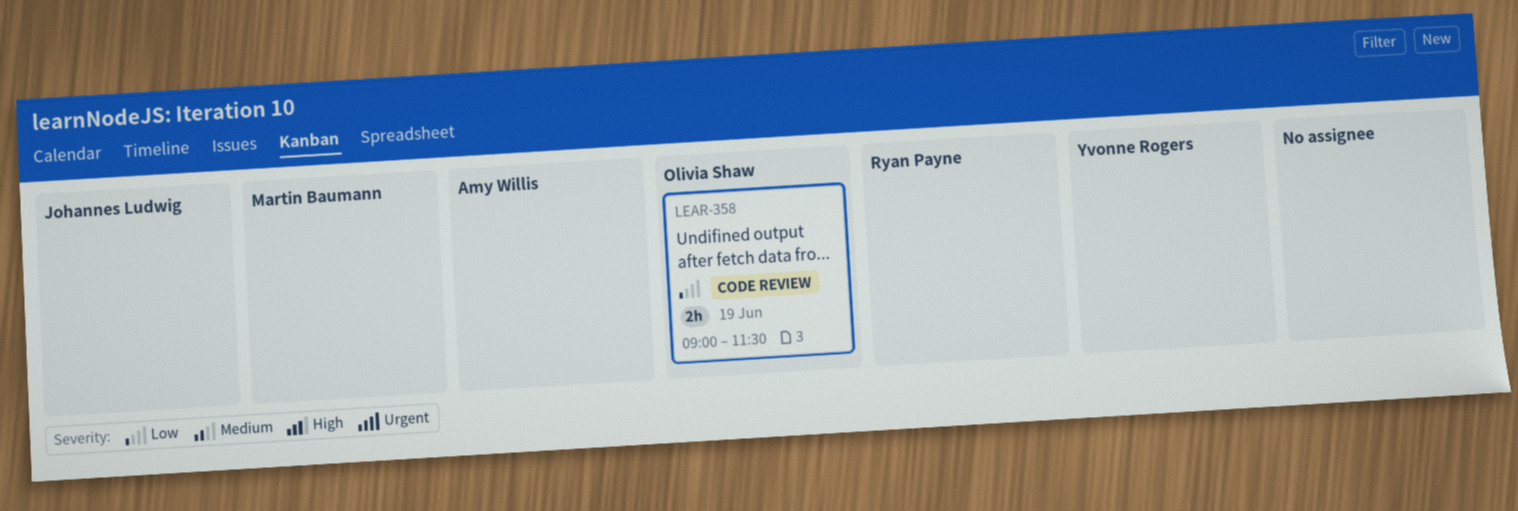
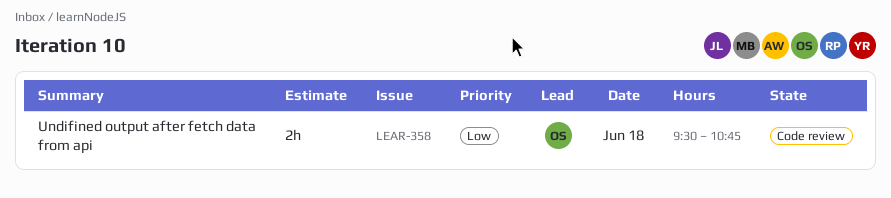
LEAR-358, day: Jun 19 -> Jun 18
LEAR-358, begins: 09:00 -> 09:30
LEAR-358, ends: 11:30 -> 10:45

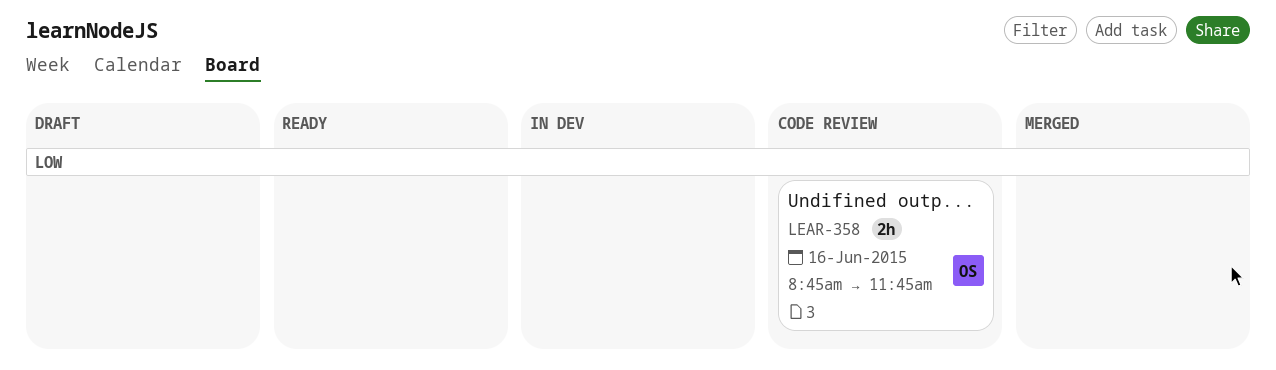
LEAR-358, day: Jun 18 -> Jun 16
LEAR-358, begins: 09:30 -> 08:45
LEAR-358, ends: 10:45 -> 11:45

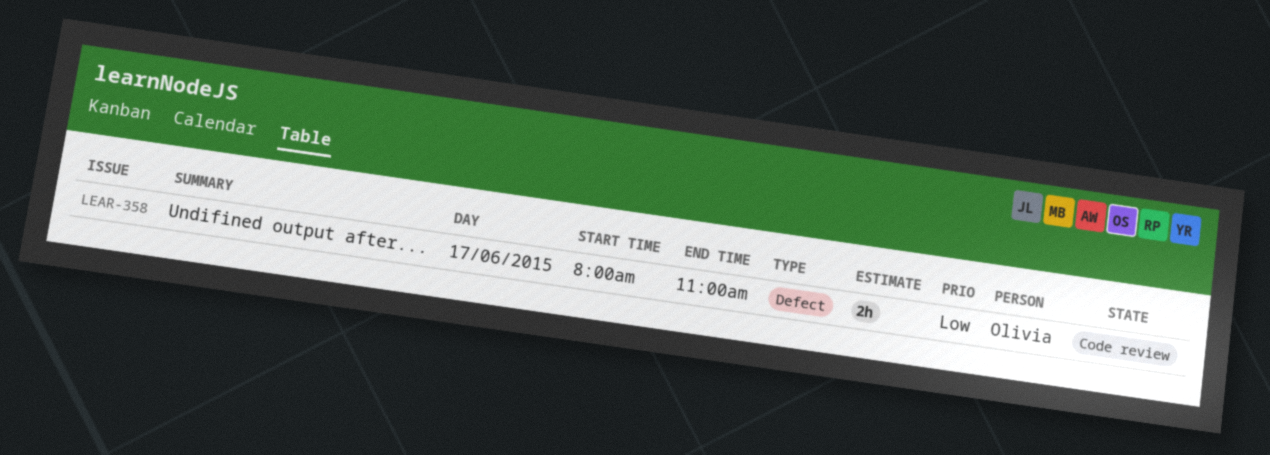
LEAR-358, day: Jun 16 -> Jun 17
LEAR-358, begins: 08:45 -> 08:00
LEAR-358, ends: 11:45 -> 11:00

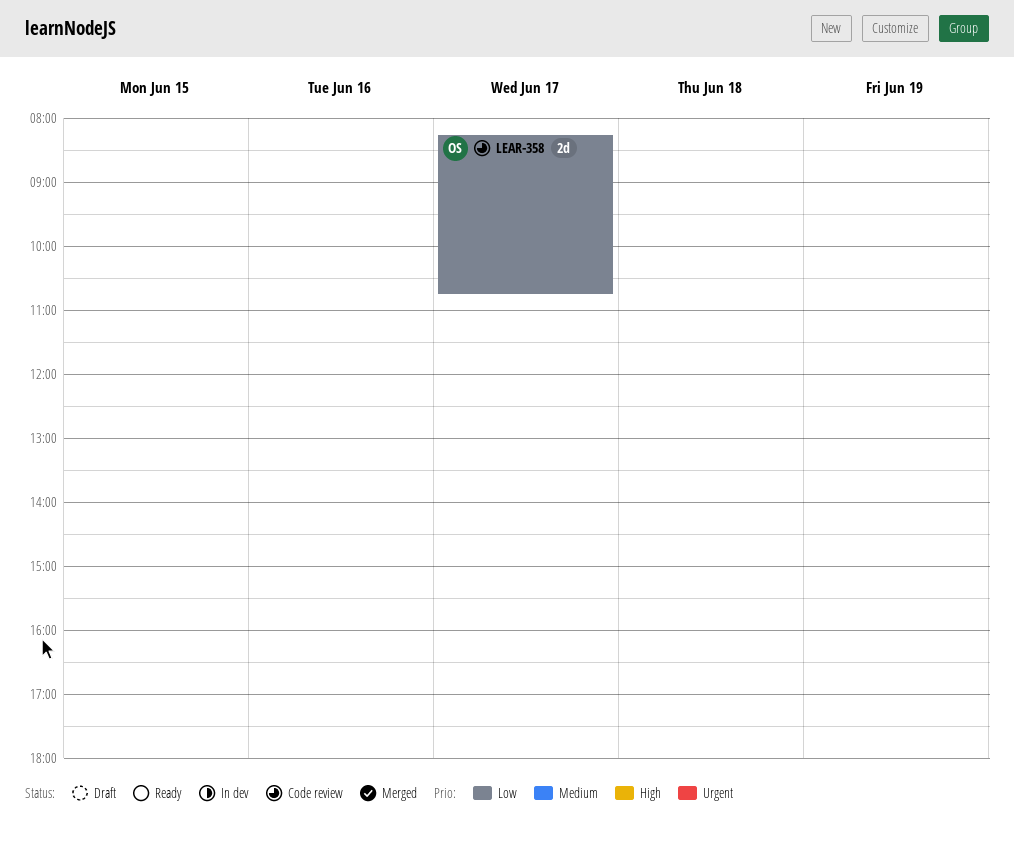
LEAR-358, estimate: 2h -> 2d
LEAR-358, begins: 08:00 -> 08:15
LEAR-358, ends: 11:00 -> 10:45

